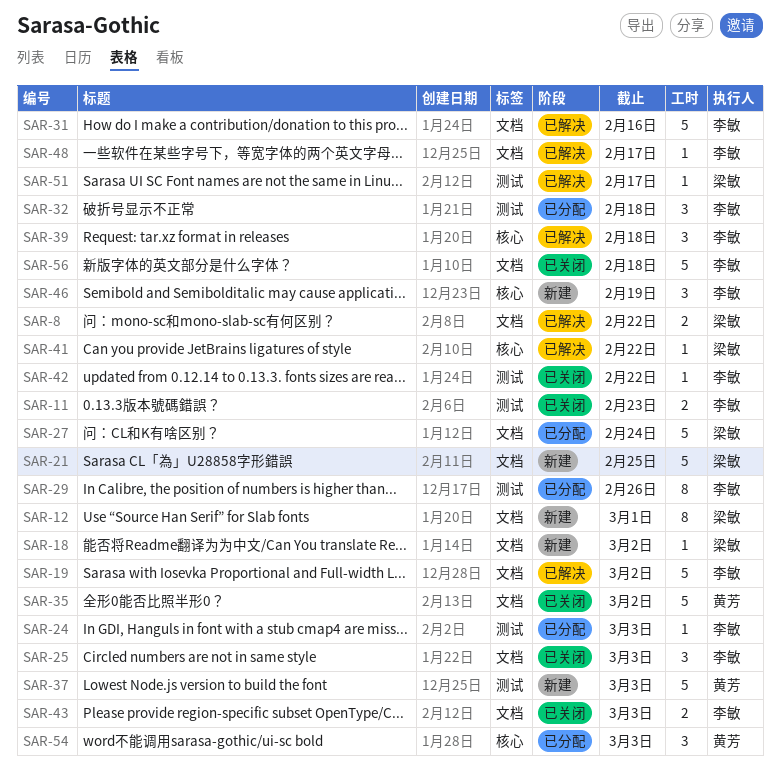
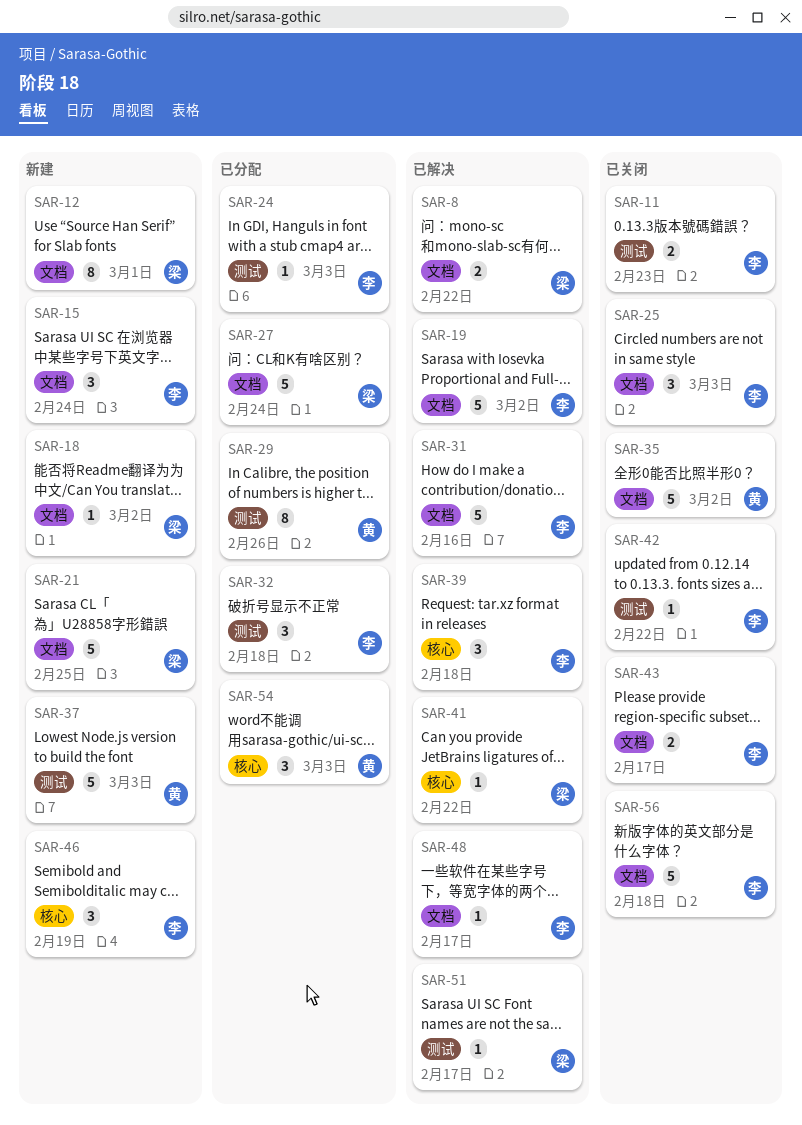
SAR-15: none -> present
SAR-29, owner: 李敏 -> 黄芳
SAR-43, due: Mar 3 -> Feb 17

